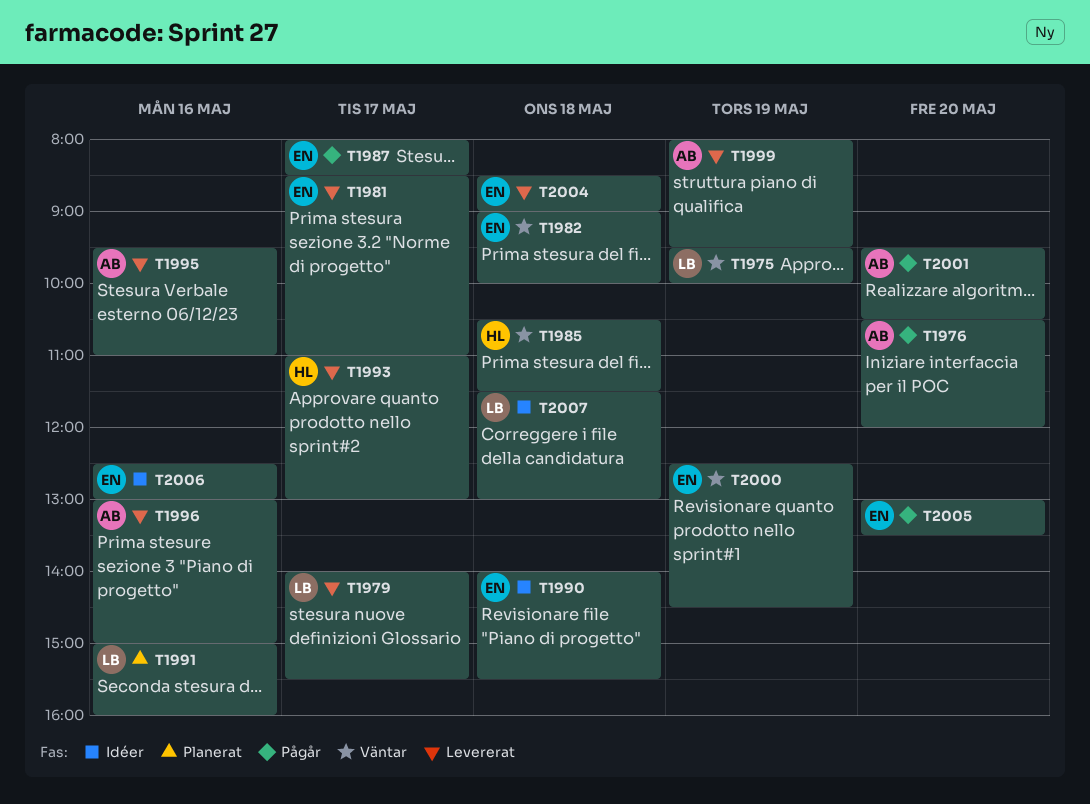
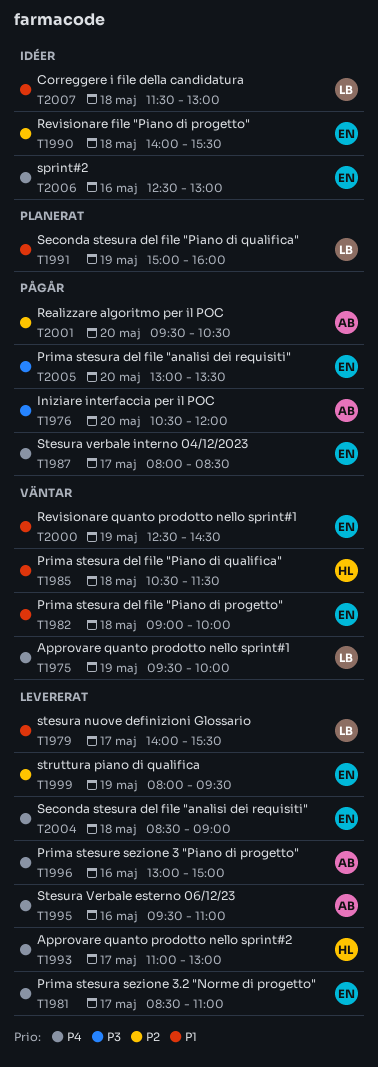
T1991, day: May 16 -> May 19
T1999, owner: AB -> EN

